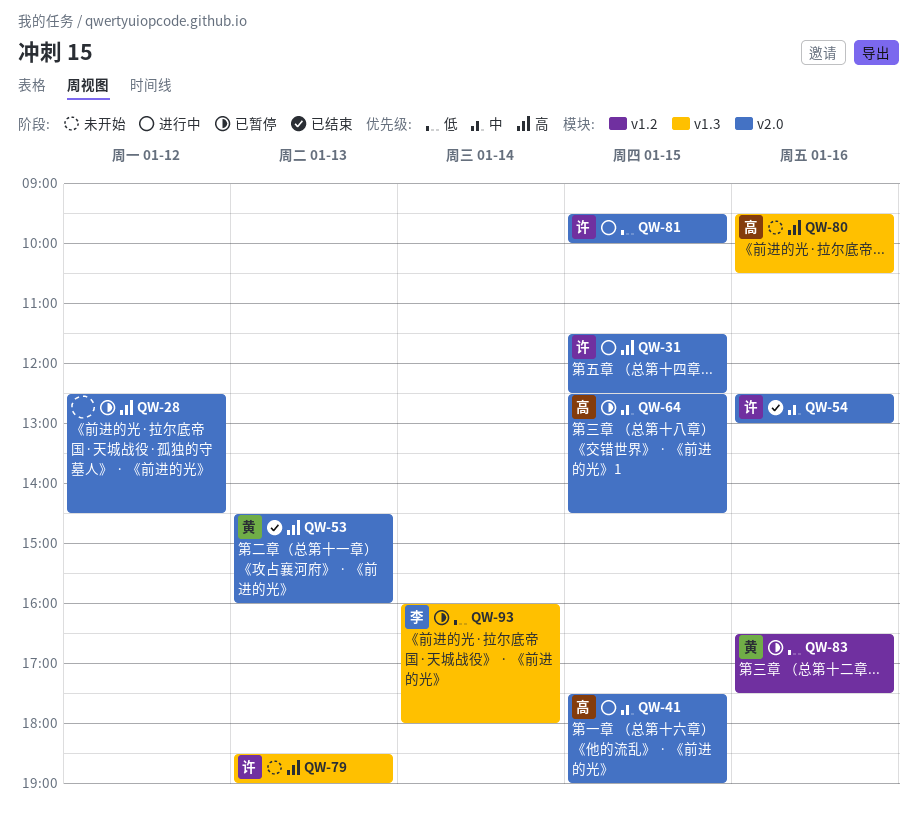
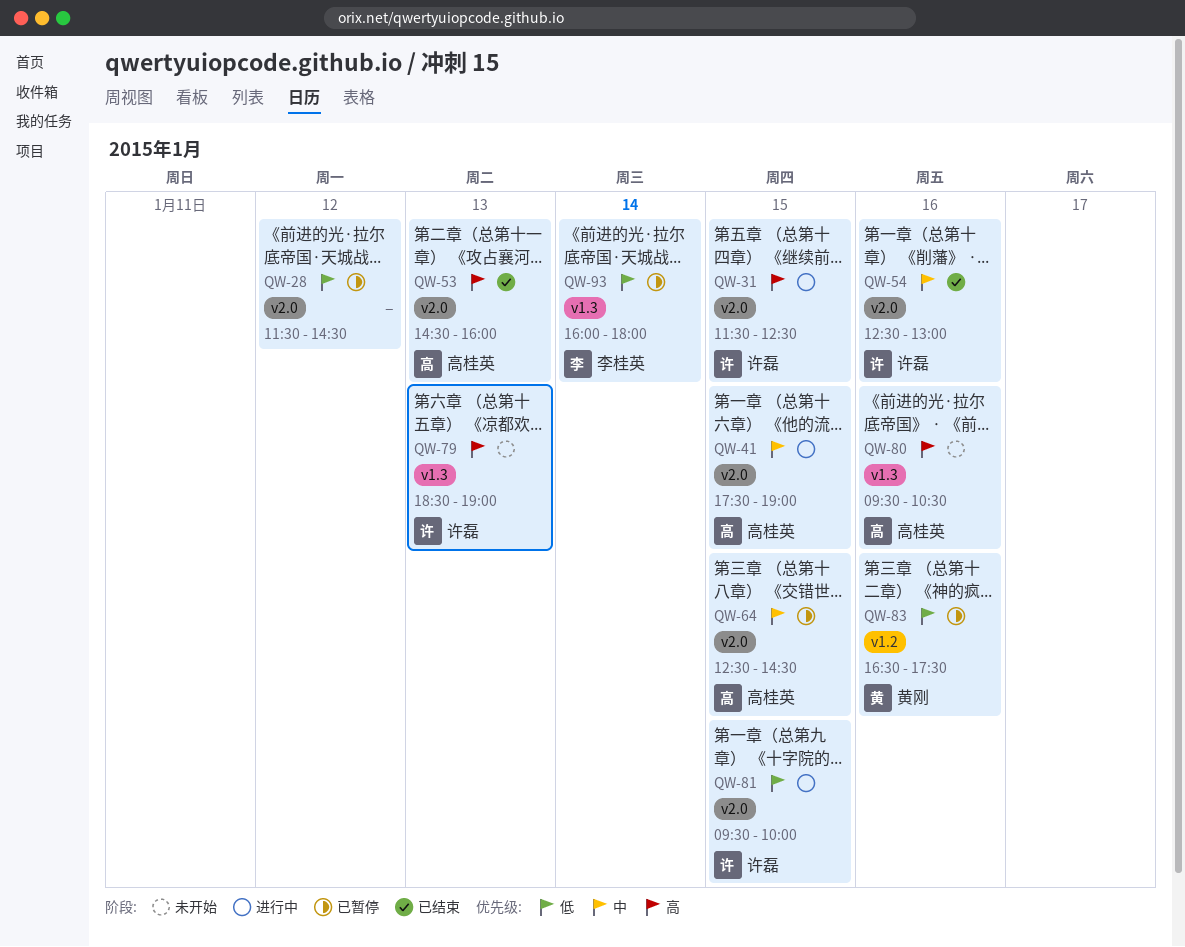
QW-28, priority: 高 -> 低
QW-28, begins: 12:30 -> 11:30
QW-53, owner: 黄刚 -> 高桂英

